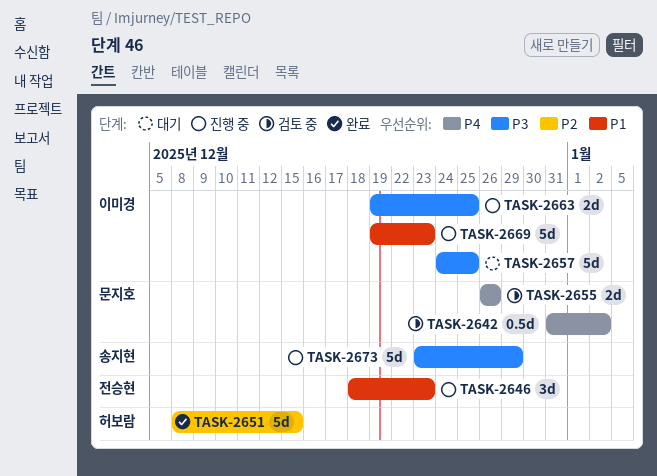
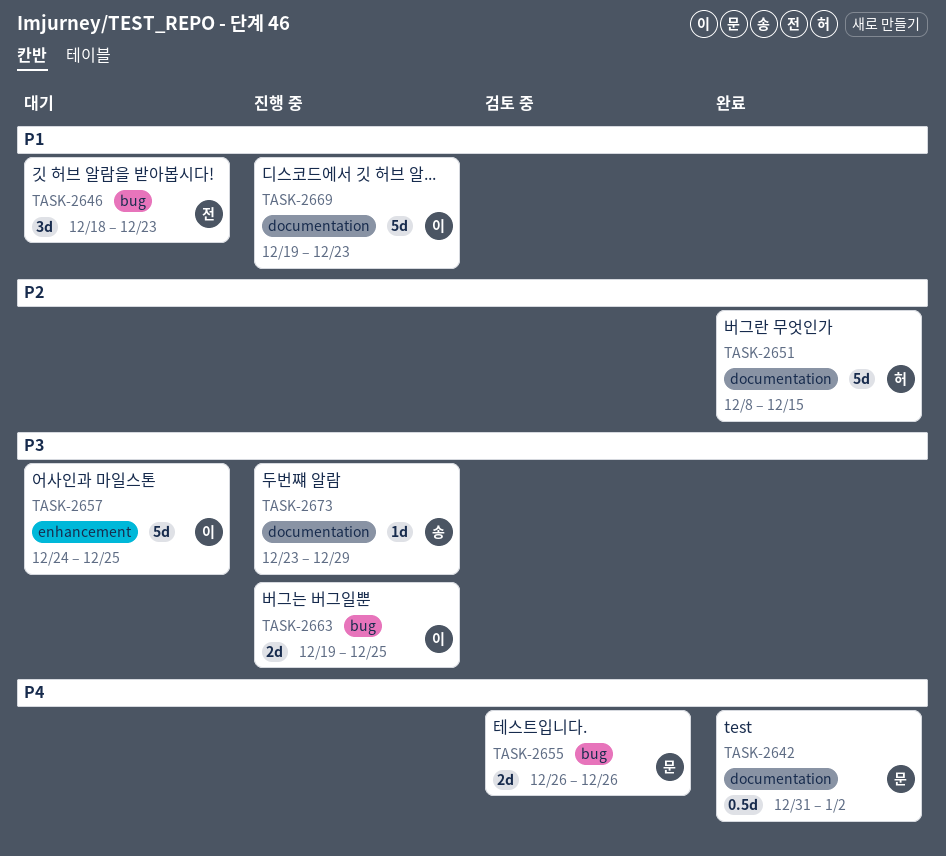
TASK-2642, status: 검토 중 -> 완료
TASK-2646, status: 진행 중 -> 대기
TASK-2673, estimate: 5d -> 1d

